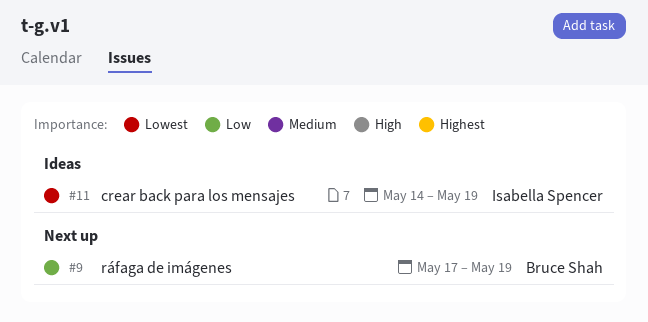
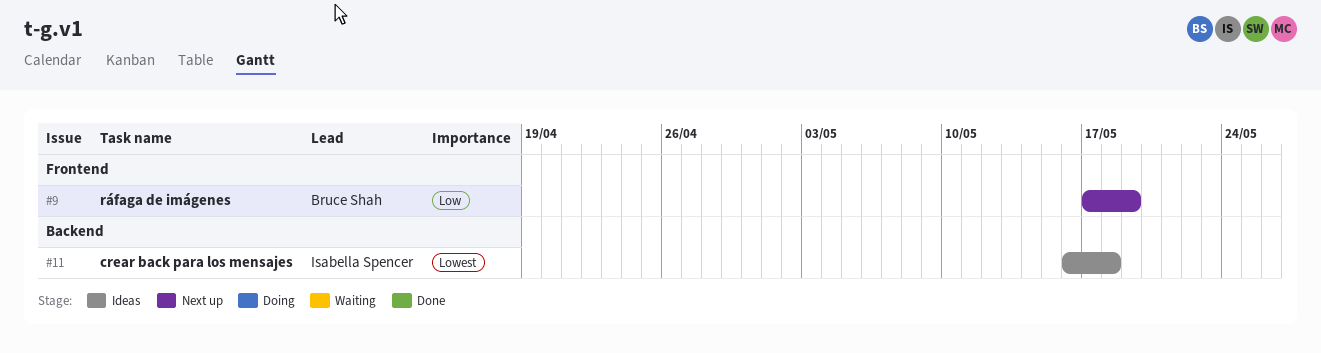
#11, start: May 14 -> May 16
#11, due: May 19 -> May 18

